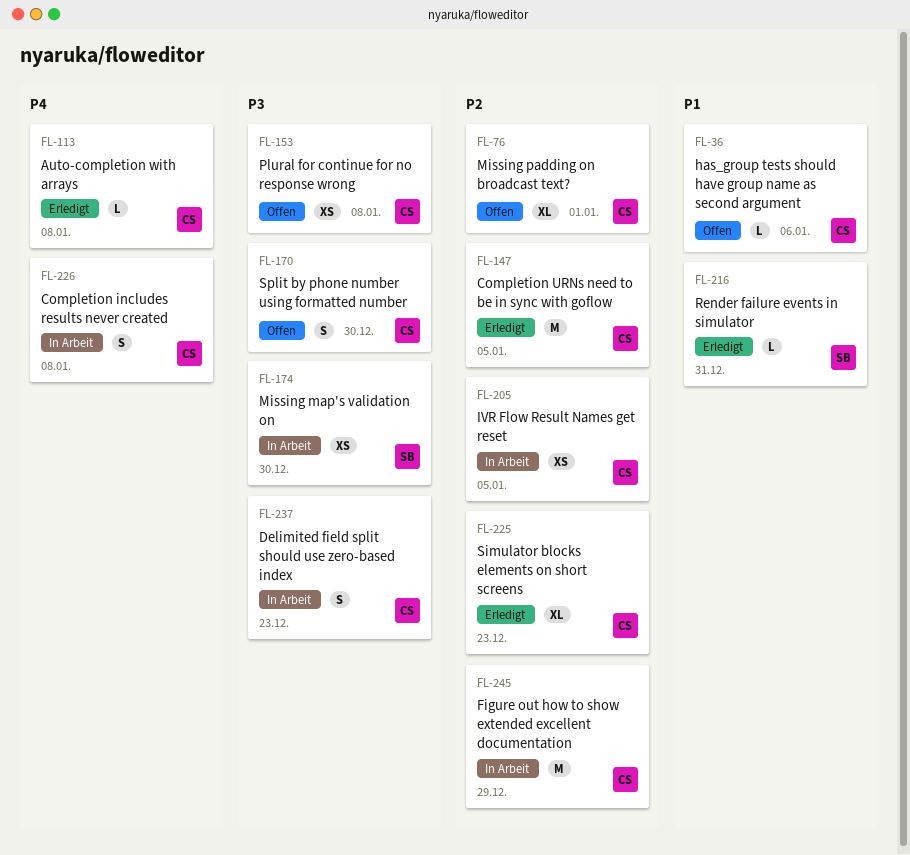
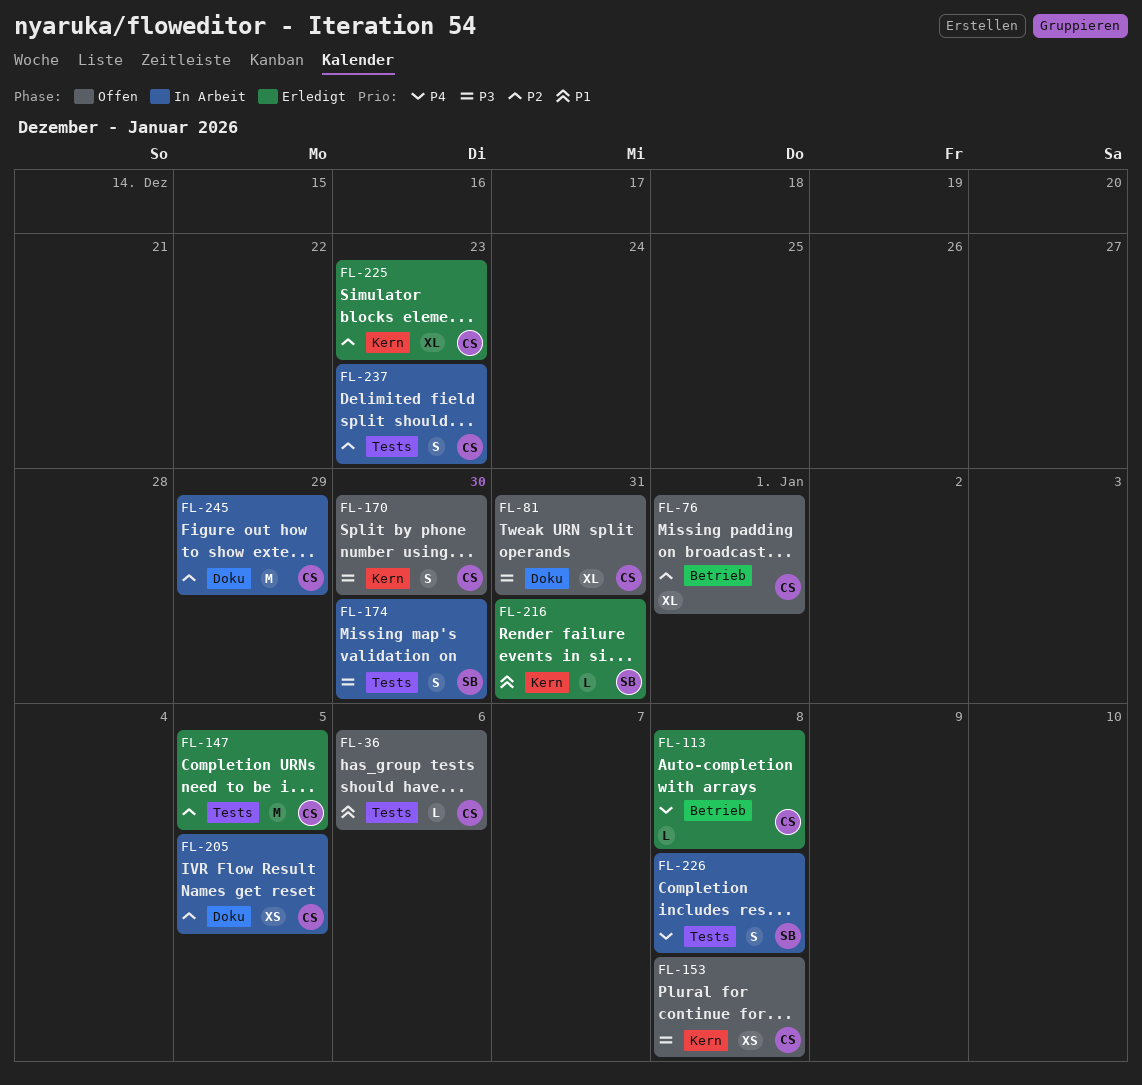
FL-81: none -> present
FL-174, estimate: XS -> S
FL-226, owner: CS -> SB
FL-237, priority: P3 -> P2

